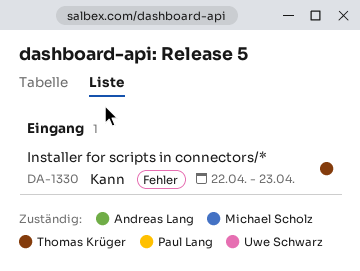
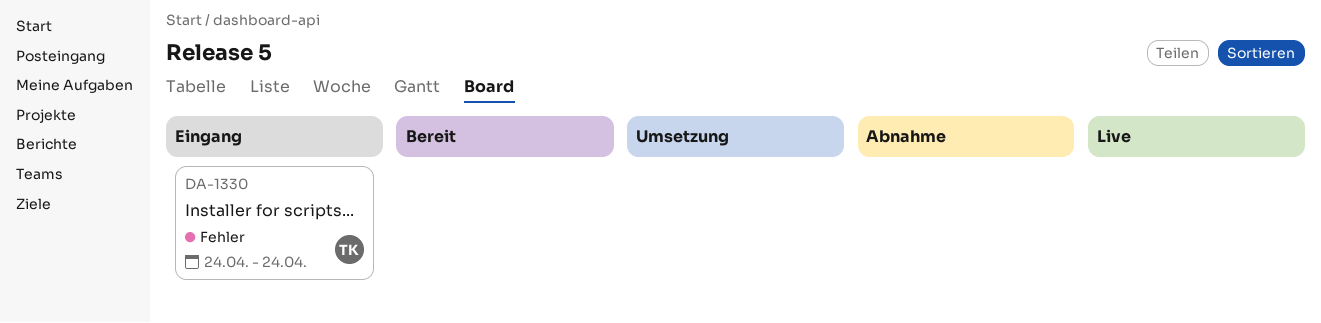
DA-1330, start: Apr 22 -> Apr 24
DA-1330, due: Apr 23 -> Apr 24

